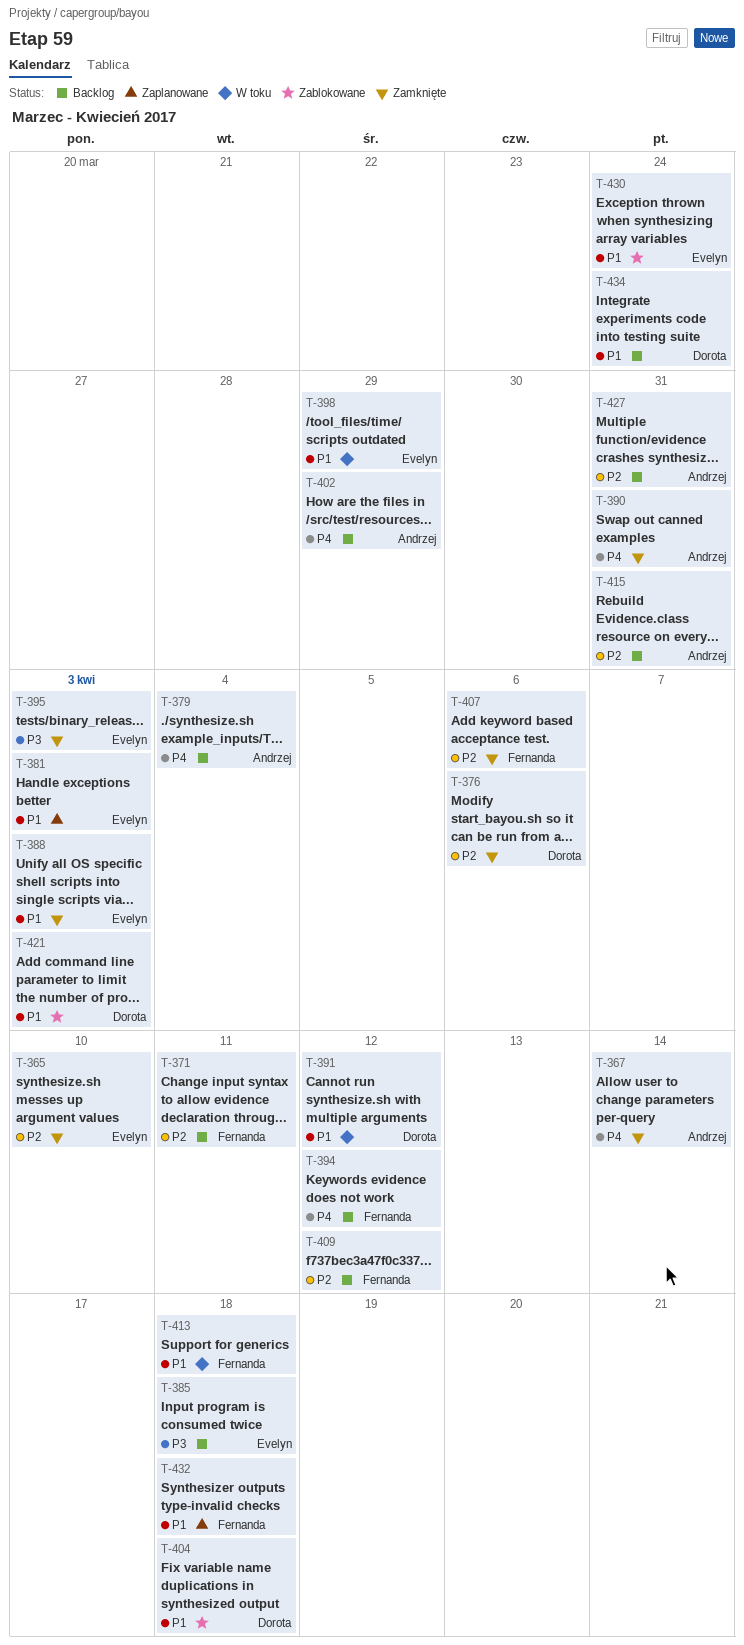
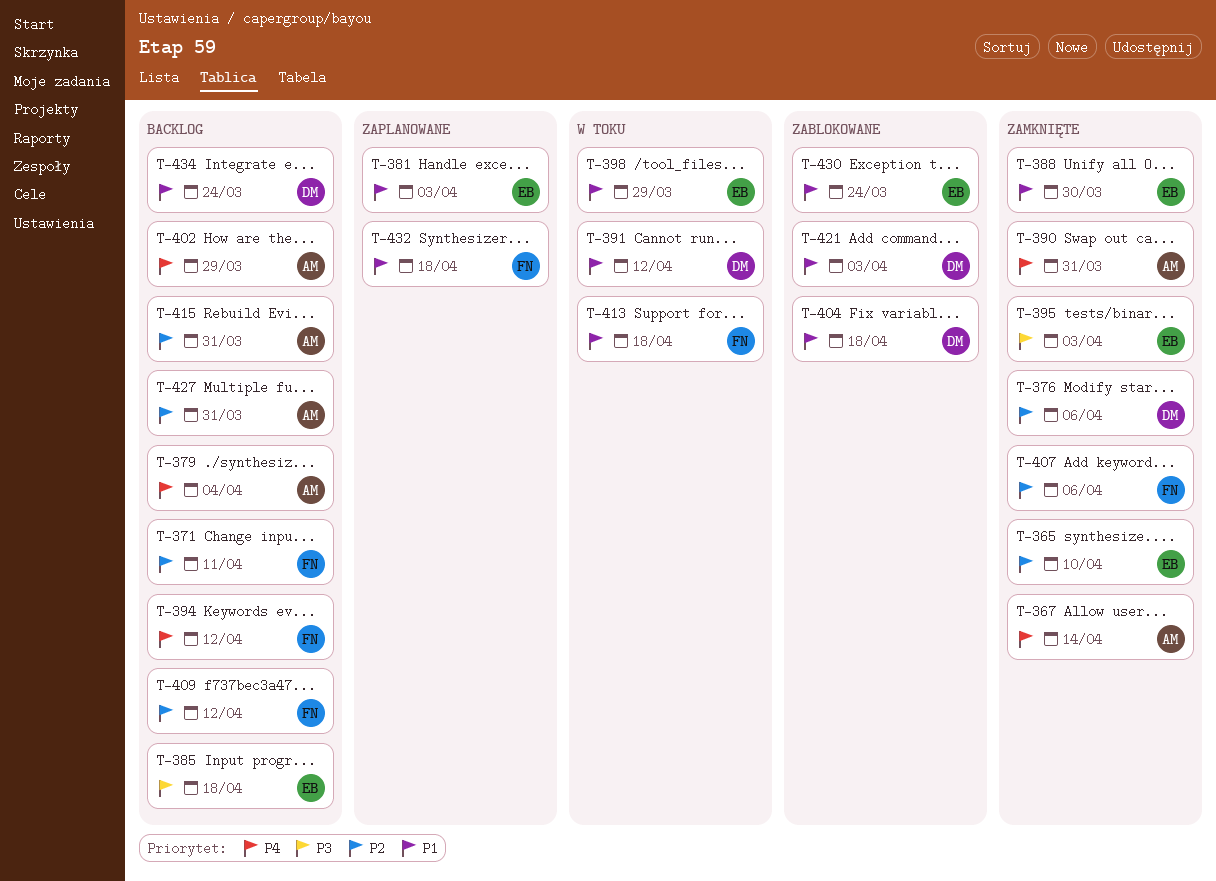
T-388, due: Apr 3 -> Mar 30

